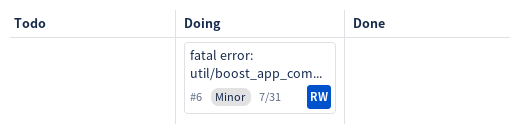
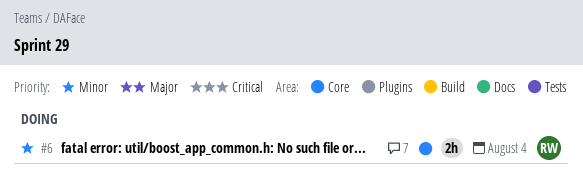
#6, due: Jul 31 -> Aug 4

